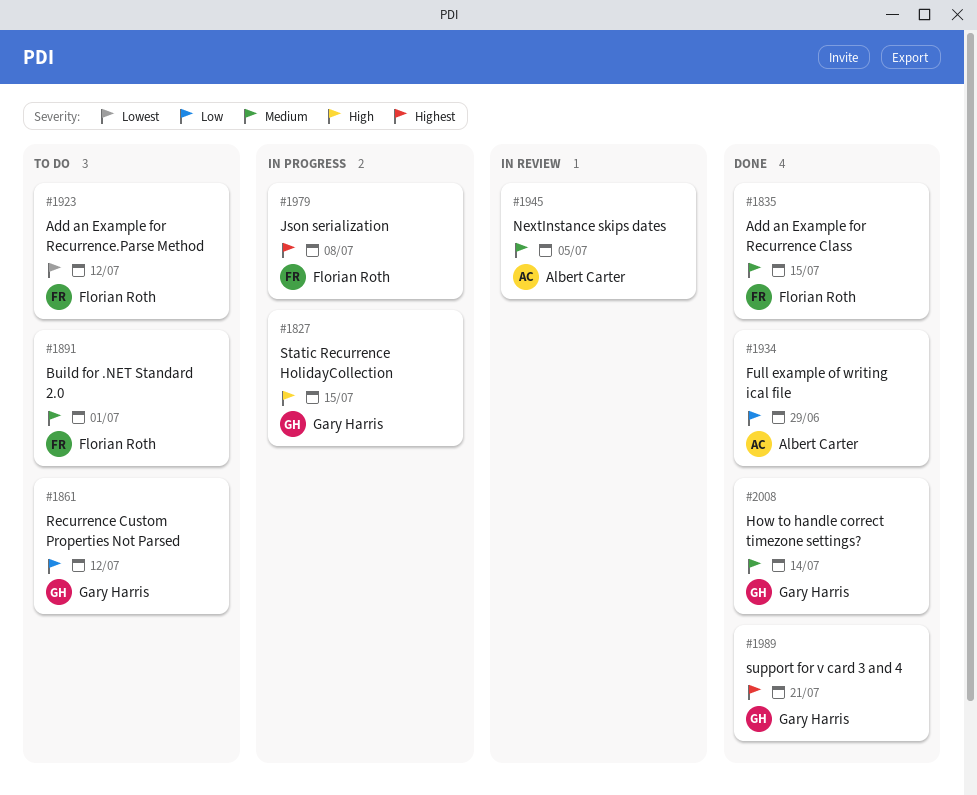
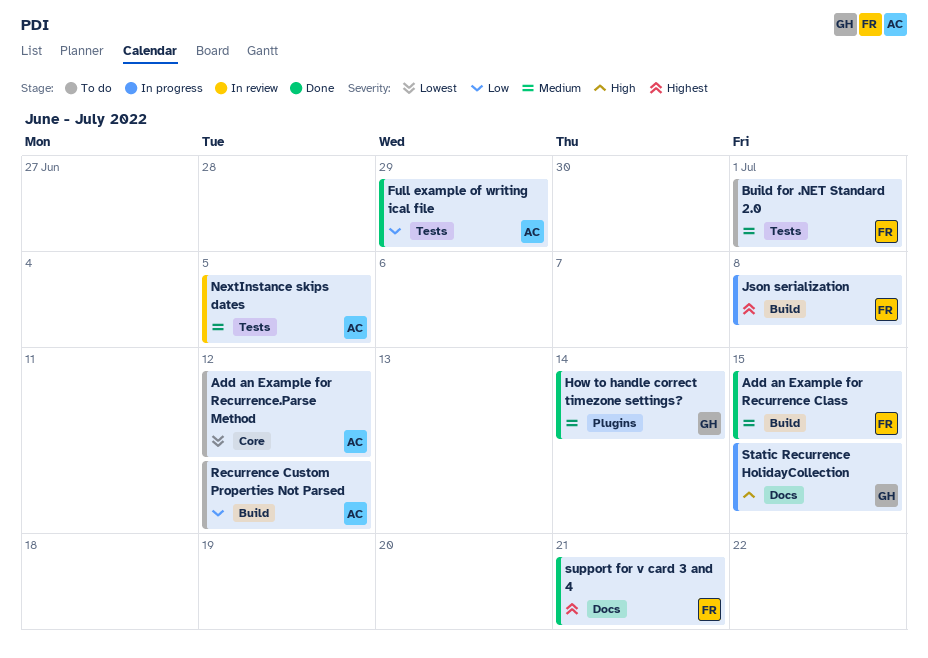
Add an Example for Recurrence.Parse Method, owner: Florian Roth -> Albert Carter
Recurrence Custom Properties Not Parsed, owner: Gary Harris -> Albert Carter
support for v card 3 and 4, owner: Gary Harris -> Florian Roth

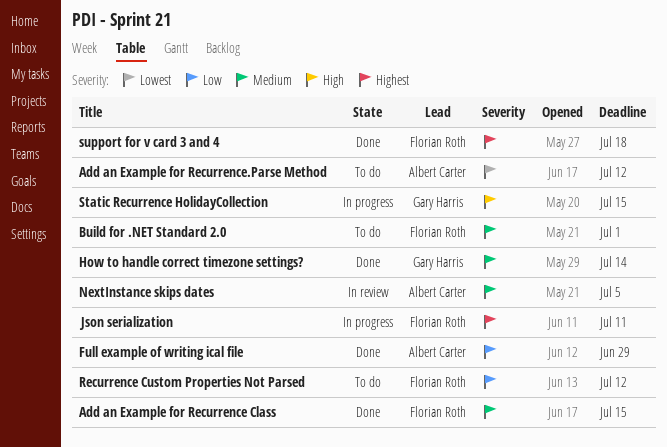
Json serialization, due: Jul 8 -> Jul 11
Recurrence Custom Properties Not Parsed, owner: Albert Carter -> Florian Roth
support for v card 3 and 4, due: Jul 21 -> Jul 18

